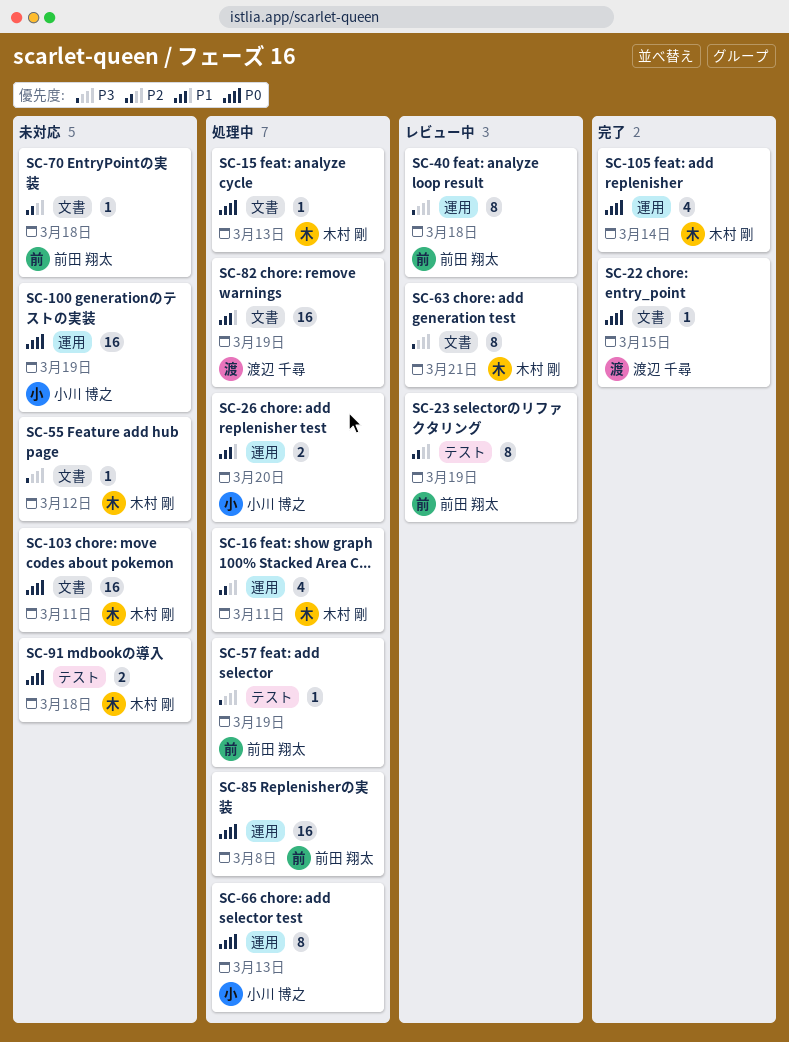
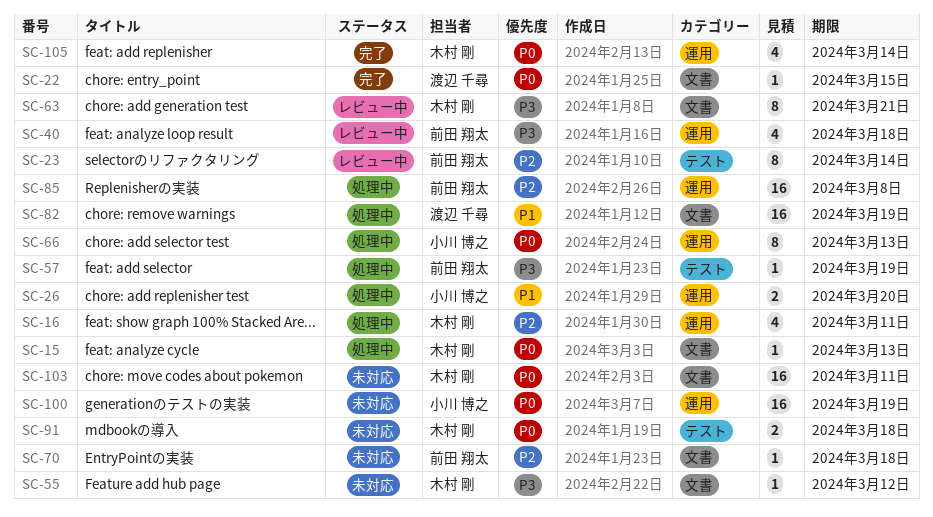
SC-23, due: Mar 19 -> Mar 14
SC-40, estimate: 8 -> 4
SC-85, priority: P0 -> P2

